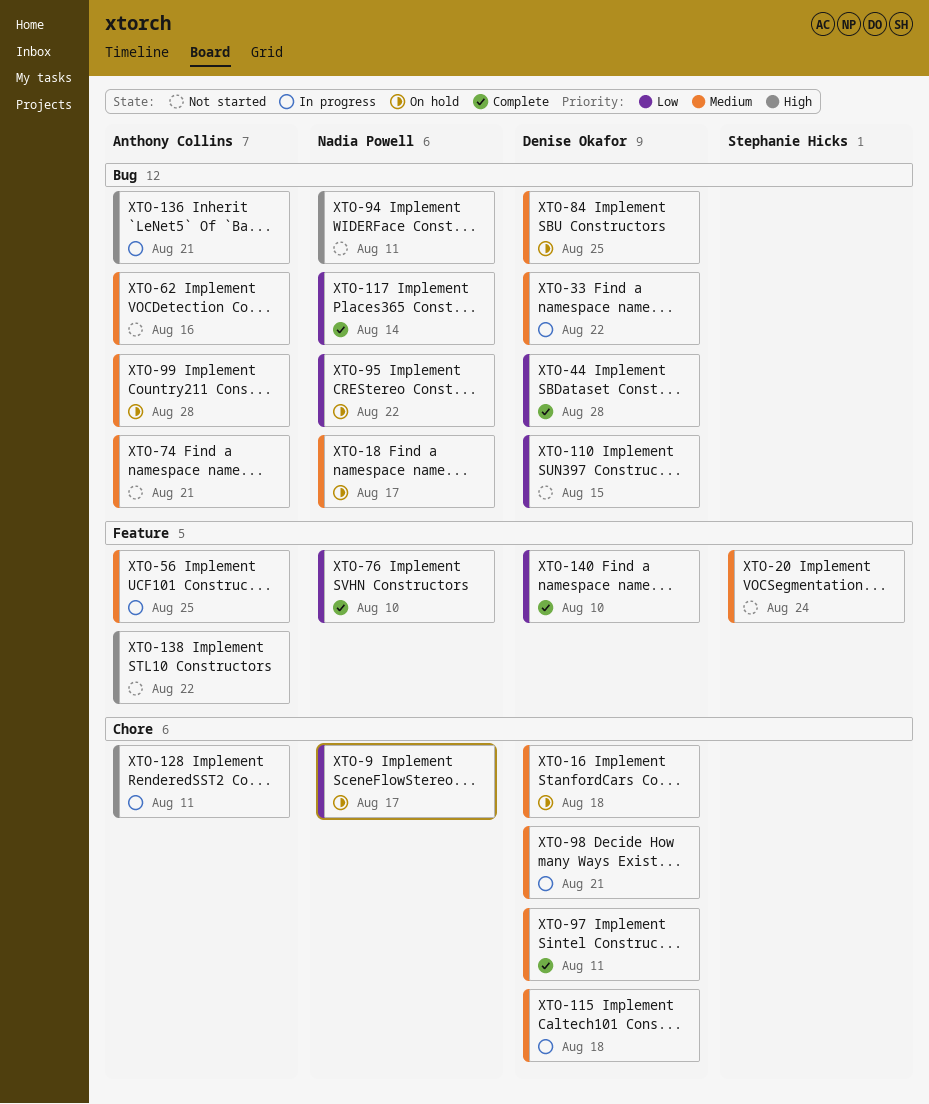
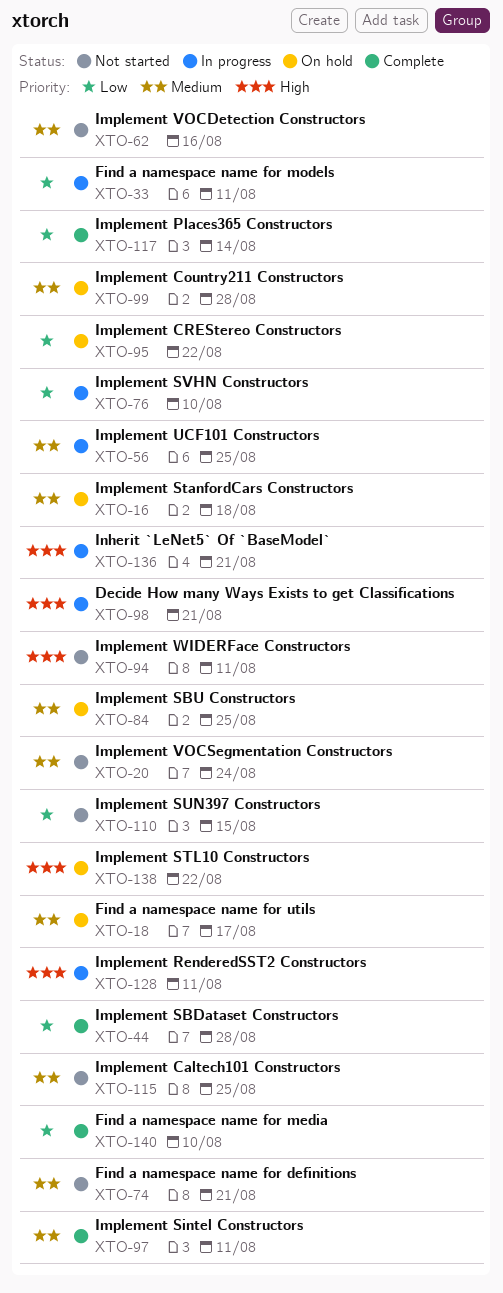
XTO-9: present -> none
XTO-33, priority: Medium -> Low
XTO-33, due: Aug 22 -> Aug 11
XTO-76, status: Complete -> In progress
XTO-98, priority: Medium -> High
XTO-115, status: In progress -> Not started
XTO-115, due: Aug 18 -> Aug 25
XTO-138, status: Not started -> On hold

